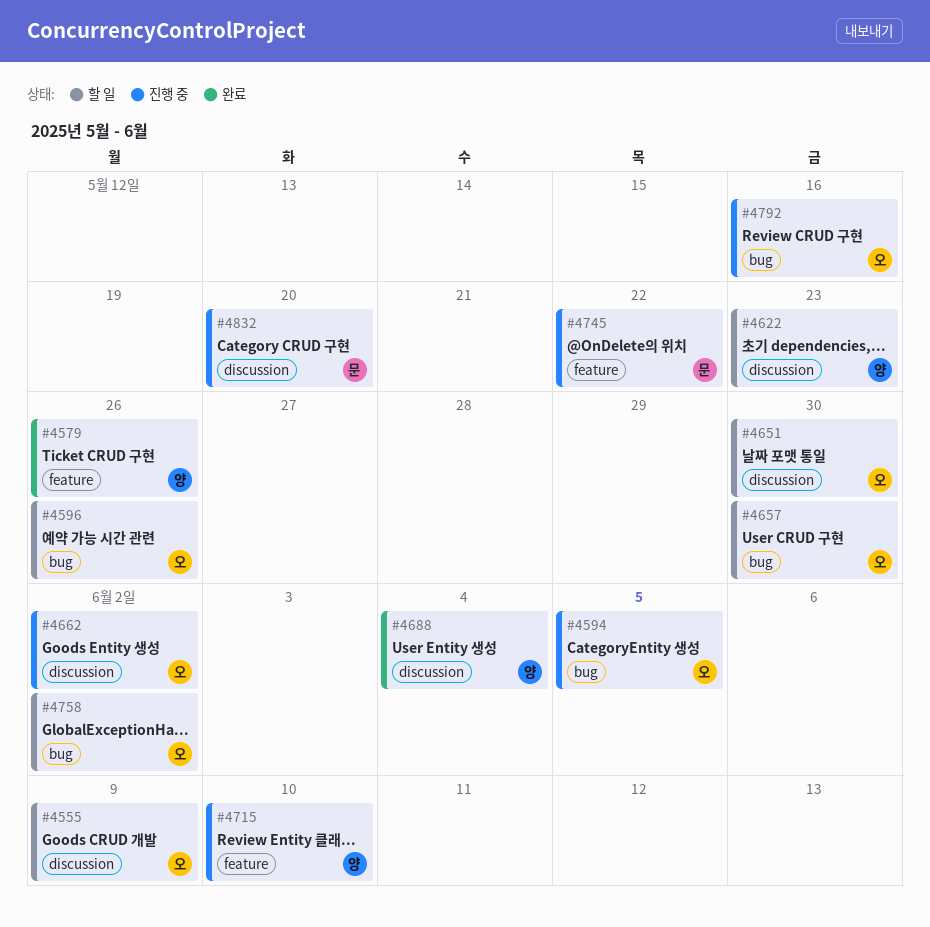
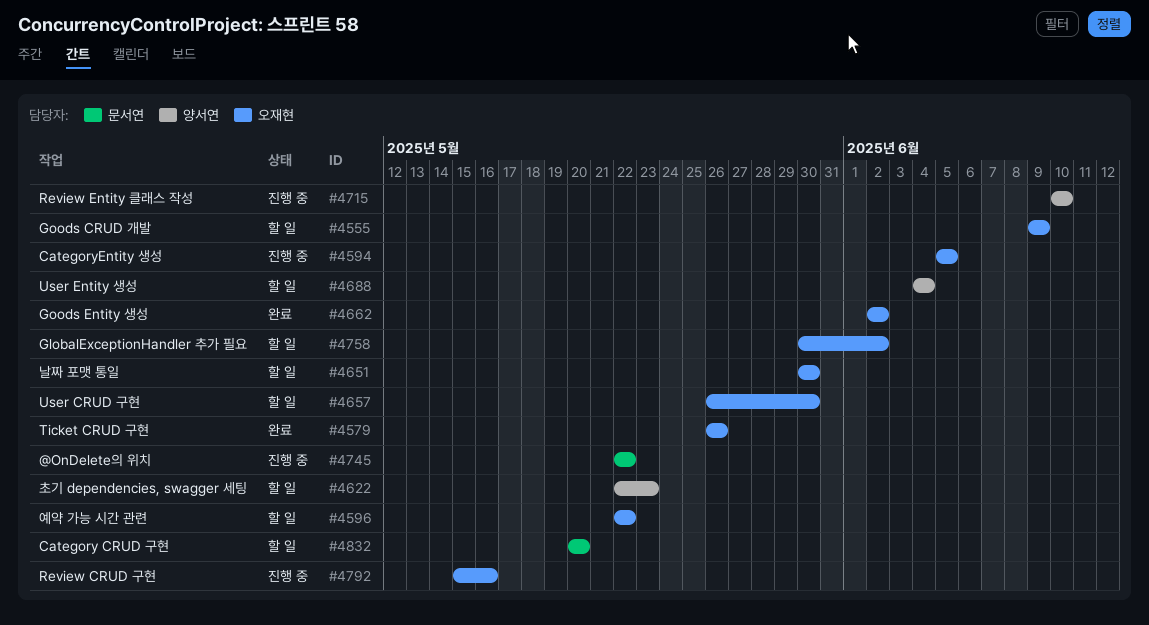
#4579, owner: 양서연 -> 오재현
#4596, due: May 26 -> May 22
#4662, status: 진행 중 -> 완료
#4688, status: 완료 -> 할 일
#4832, status: 진행 중 -> 할 일

